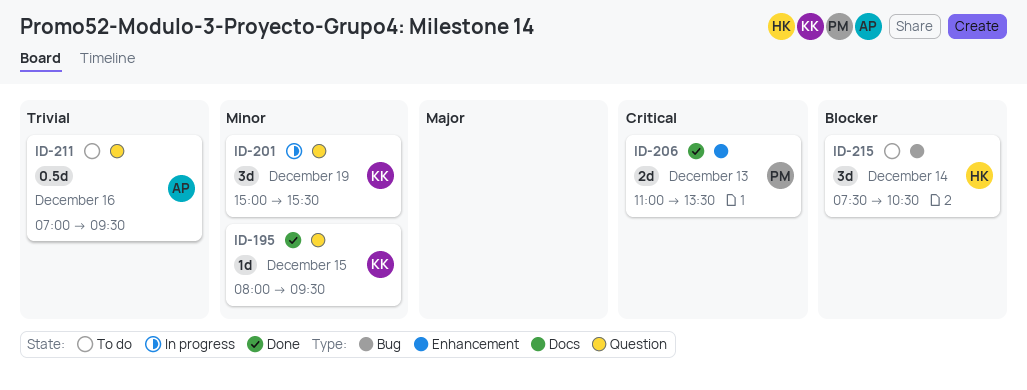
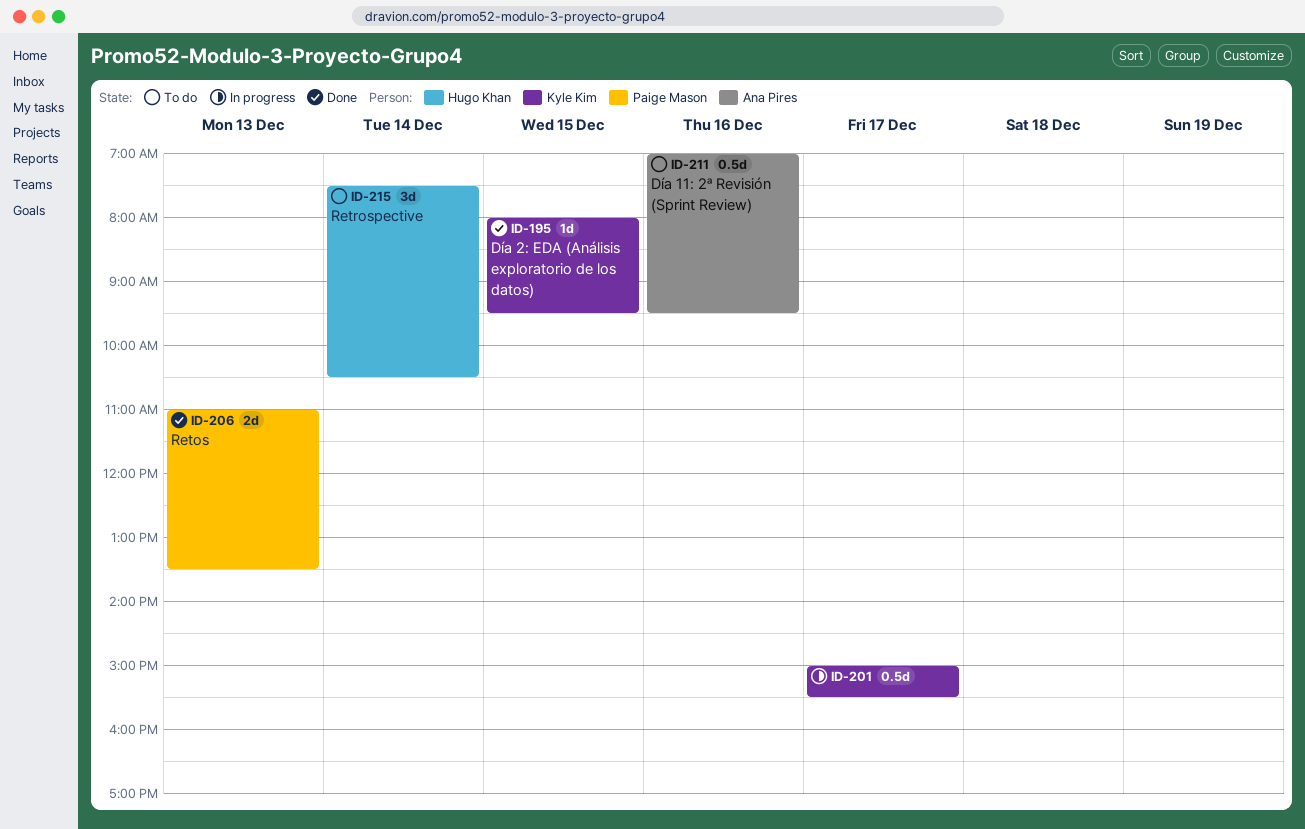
ID-201, estimate: 3d -> 0.5d
ID-201, day: Dec 19 -> Dec 17

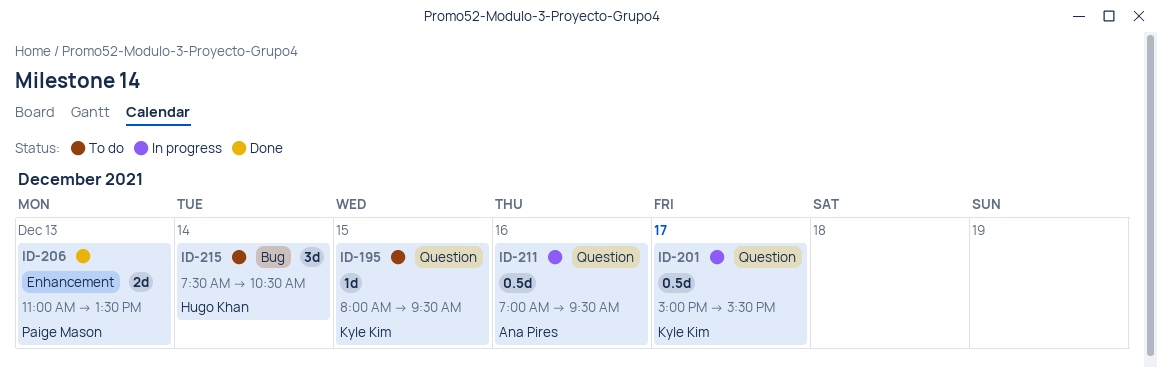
ID-195, status: Done -> To do
ID-211, status: To do -> In progress

